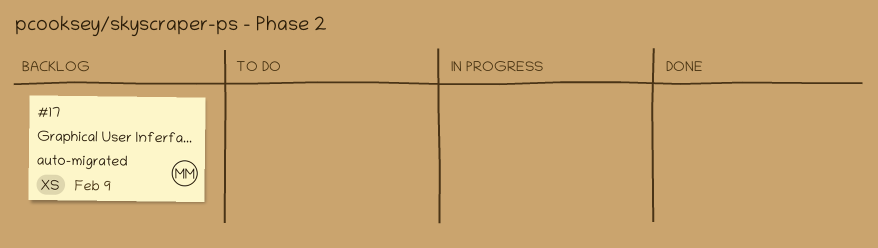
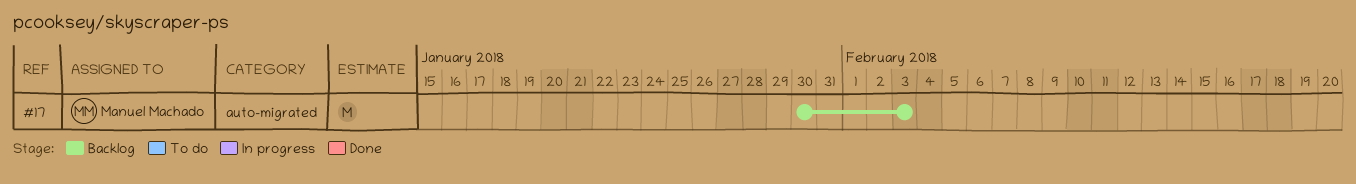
#17, estimate: XS -> M
#17, due: Feb 9 -> Feb 3

